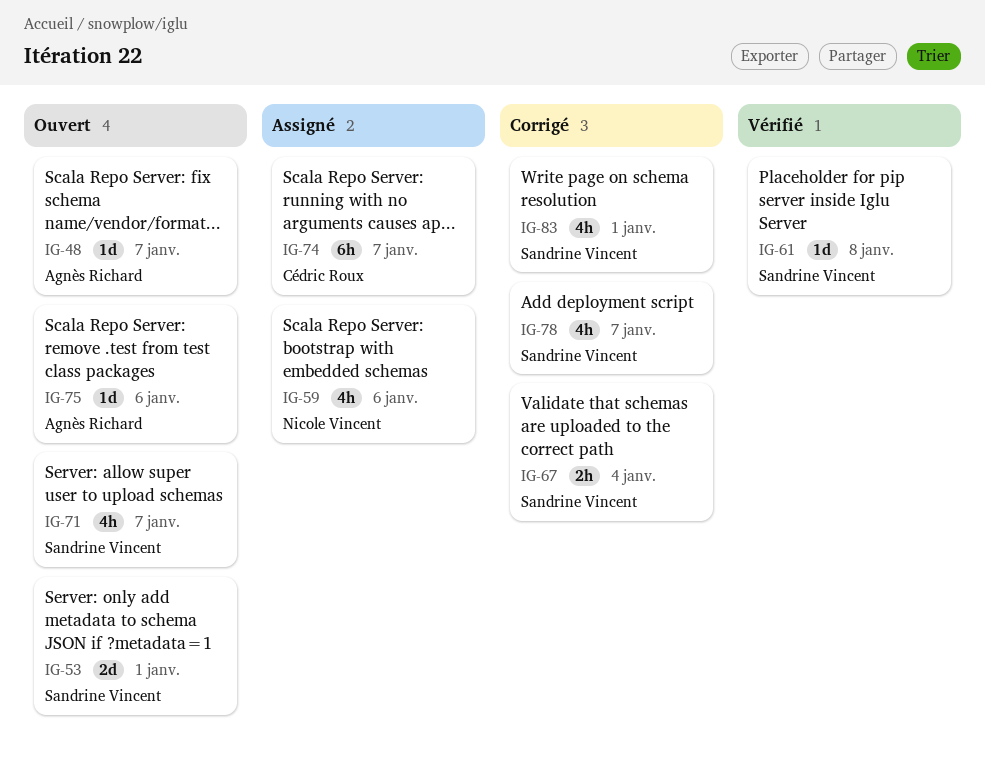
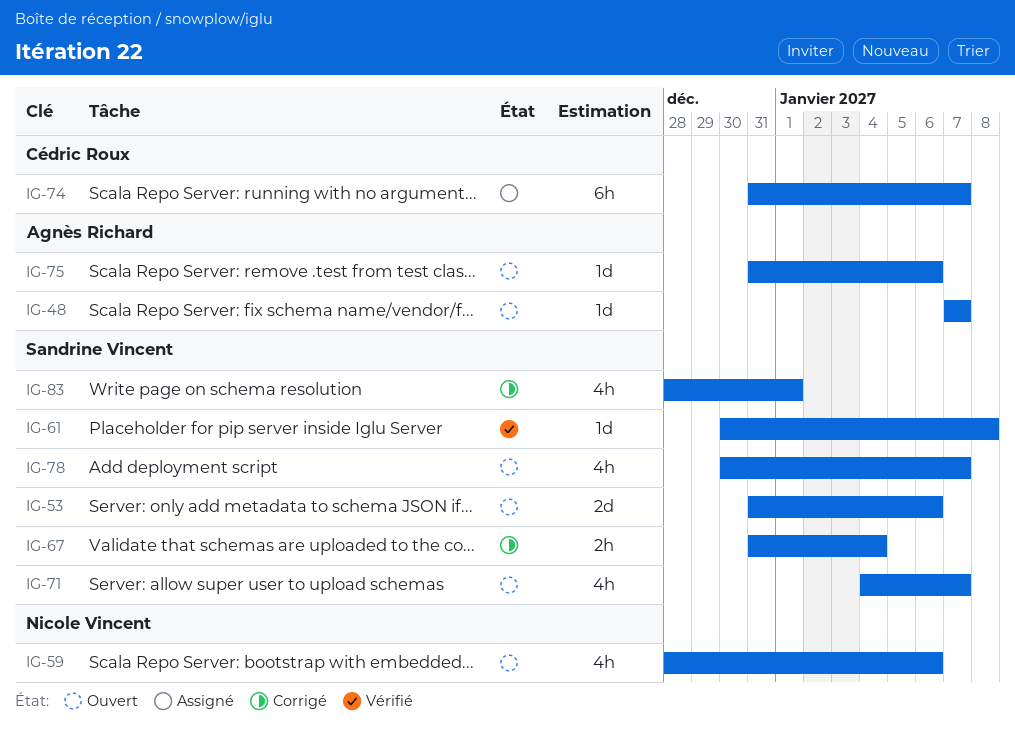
IG-53, due: Jan 1 -> Jan 6
IG-59, status: Assigné -> Ouvert
IG-78, status: Corrigé -> Ouvert

